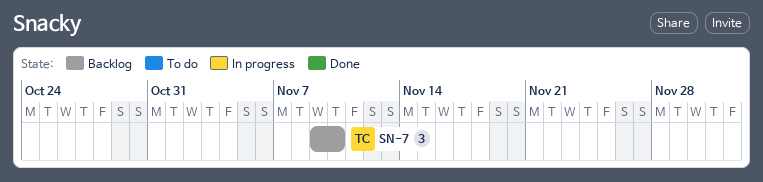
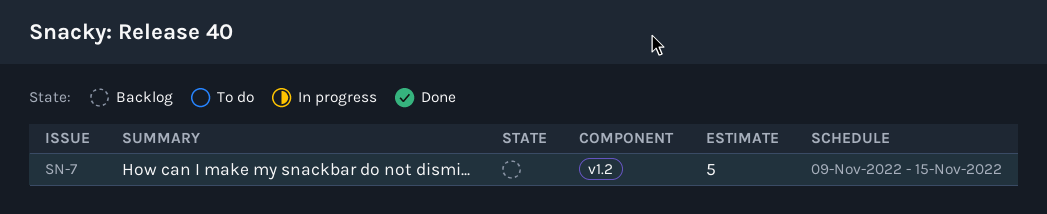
SN-7, estimate: 3 -> 5
SN-7, due: Nov 10 -> Nov 15

